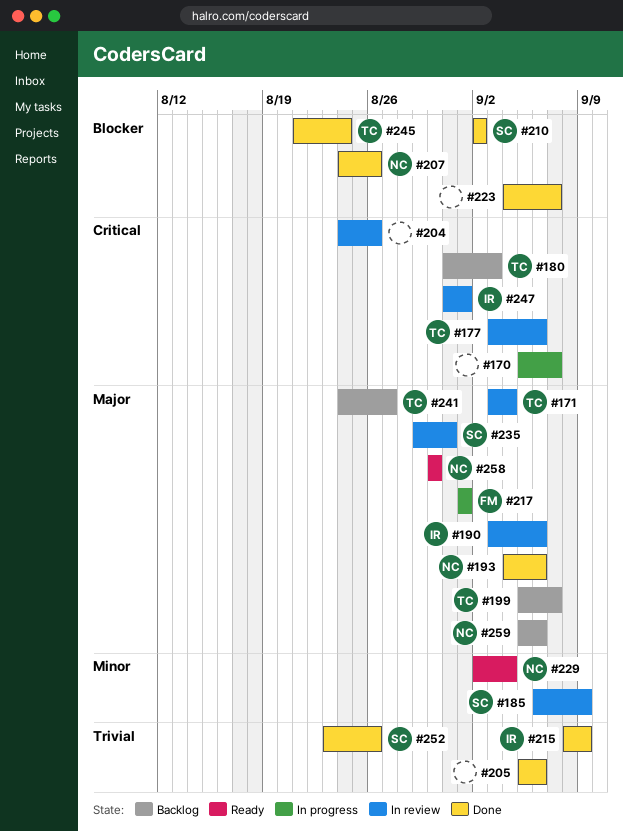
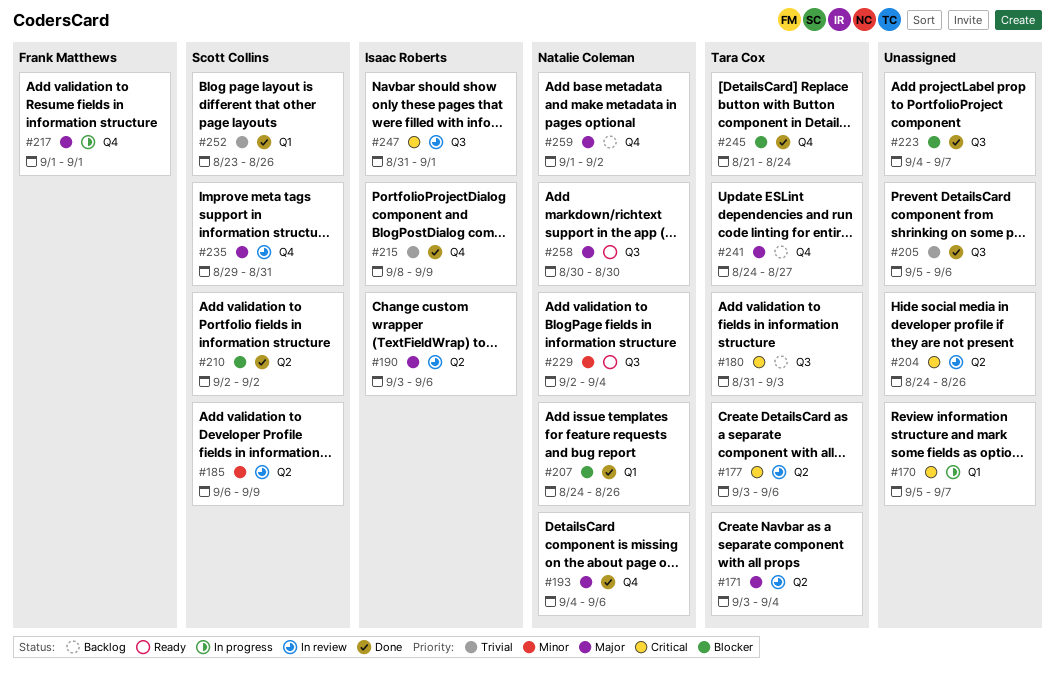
#199: present -> none
#259, start: Sep 5 -> Sep 1
#259, due: Sep 6 -> Sep 2

